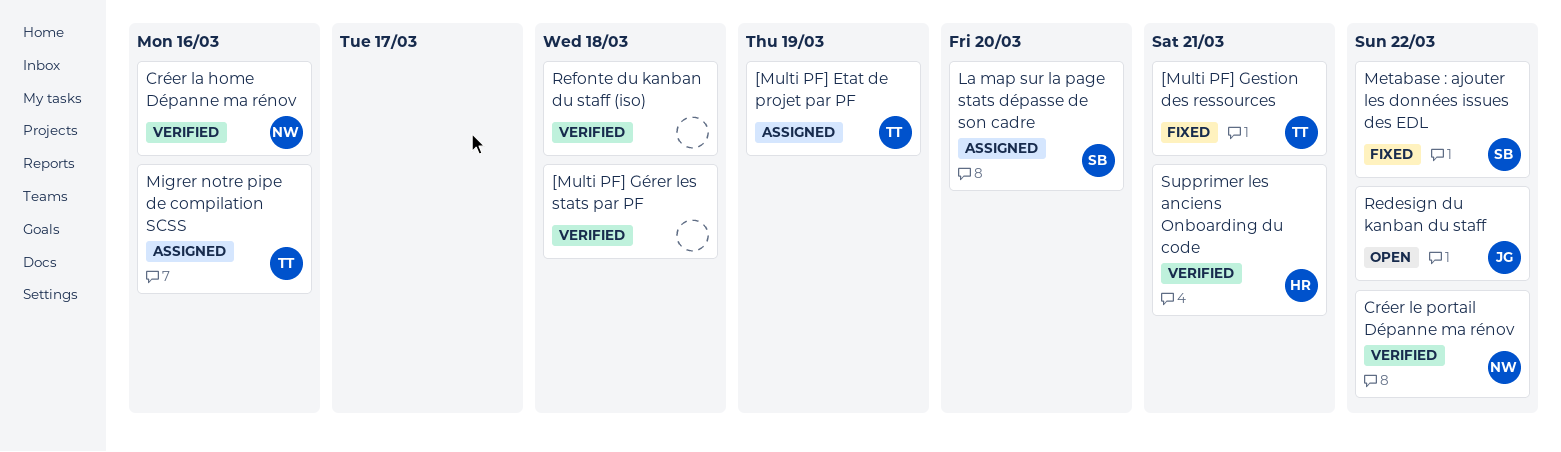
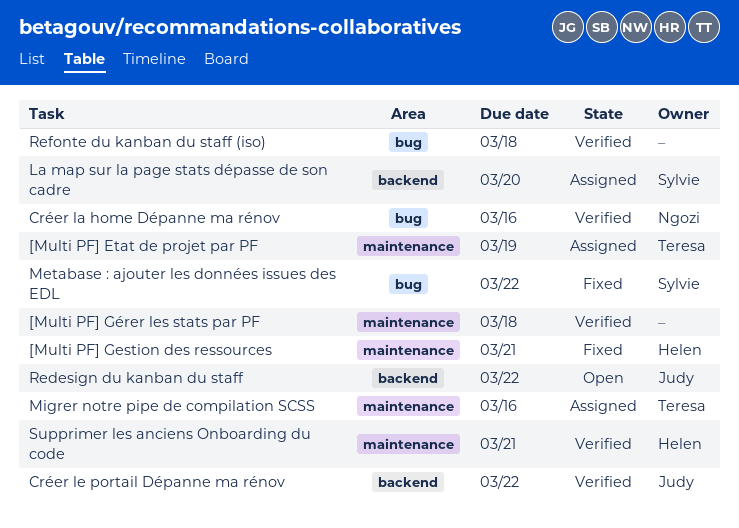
[Multi PF] Gestion des ressources, owner: Teresa -> Helen
Créer le portail Dépanne ma rénov, owner: Ngozi -> Judy

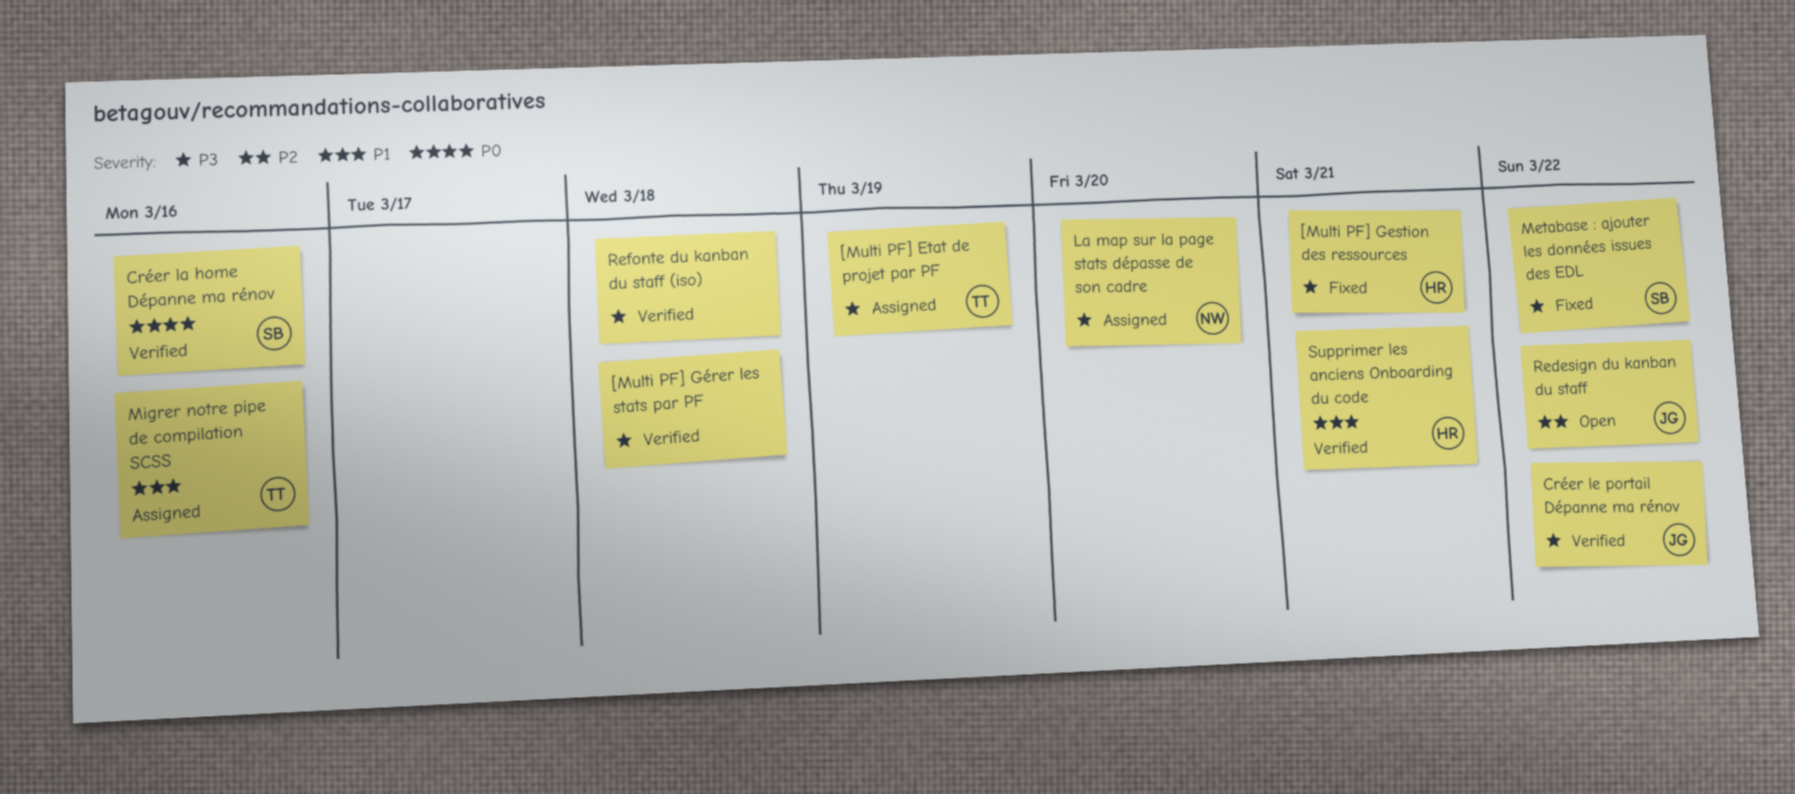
Créer la home Dépanne ma rénov, owner: Ngozi -> Sylvie
La map sur la page stats dépasse de son cadre, owner: Sylvie -> Ngozi

